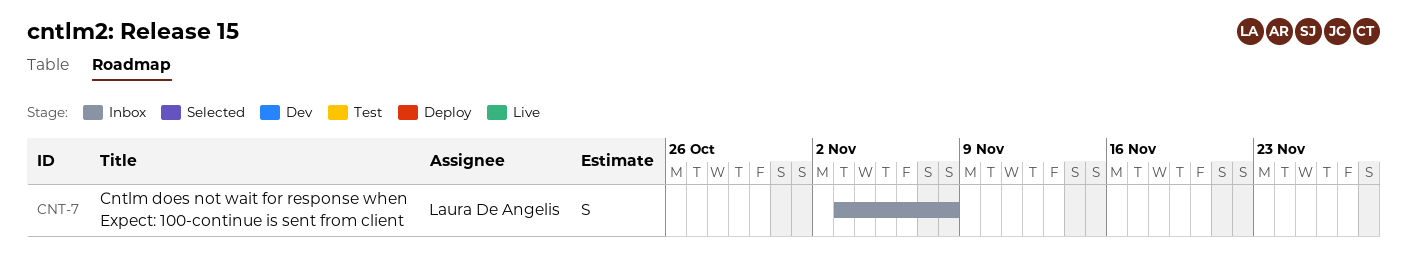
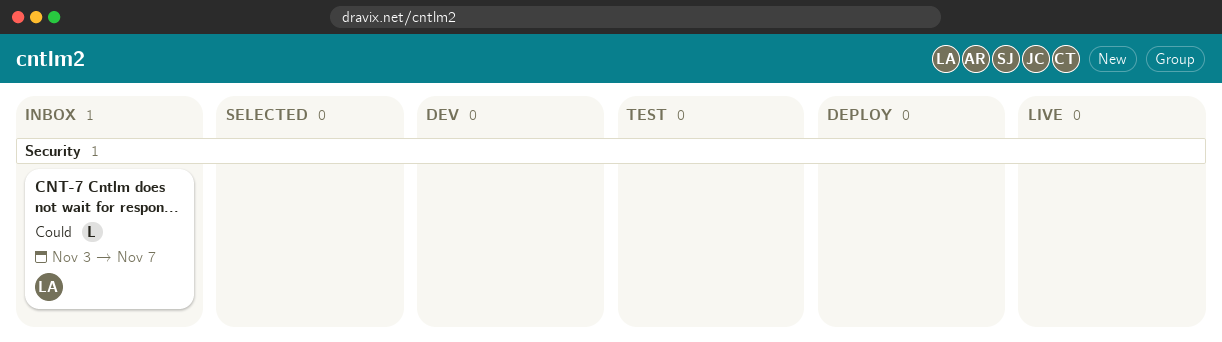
CNT-7, estimate: S -> L
CNT-7, due: Nov 8 -> Nov 7

